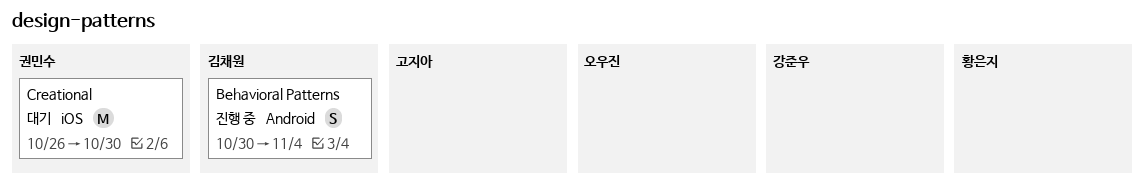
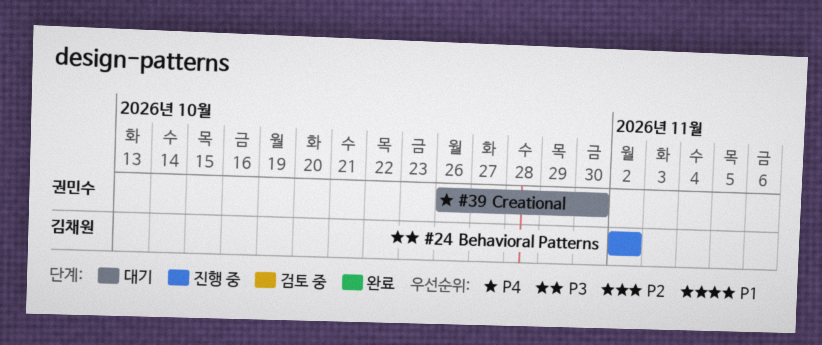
Behavioral Patterns, start: Oct 30 -> Nov 2
Behavioral Patterns, due: Nov 4 -> Nov 2

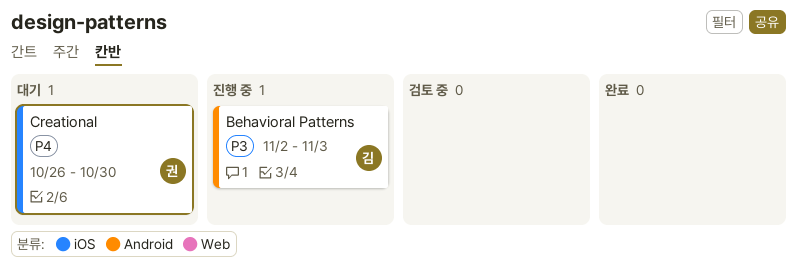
Behavioral Patterns, due: Nov 2 -> Nov 3

